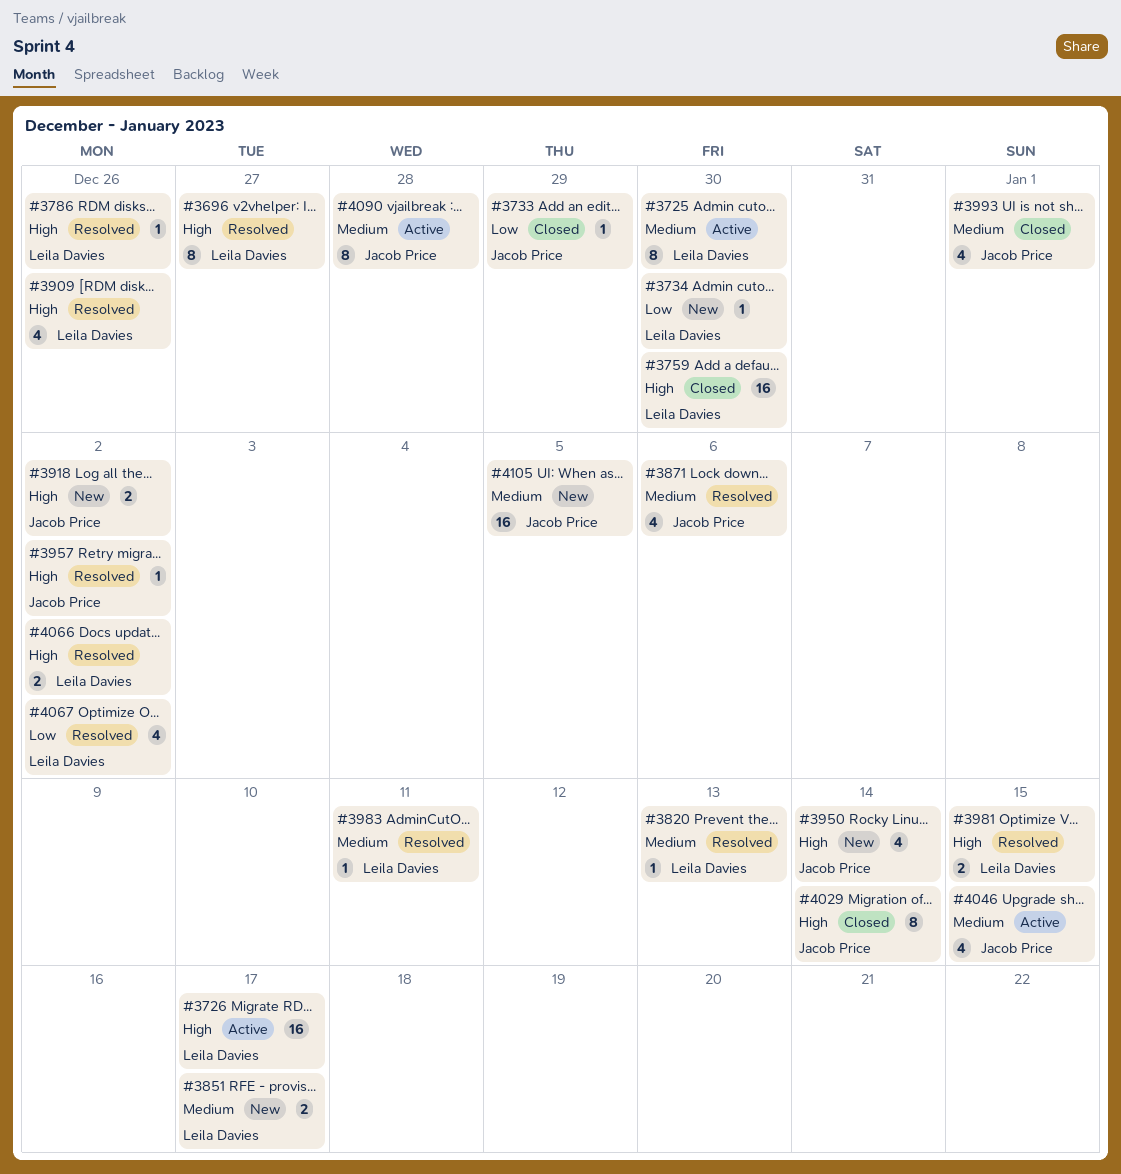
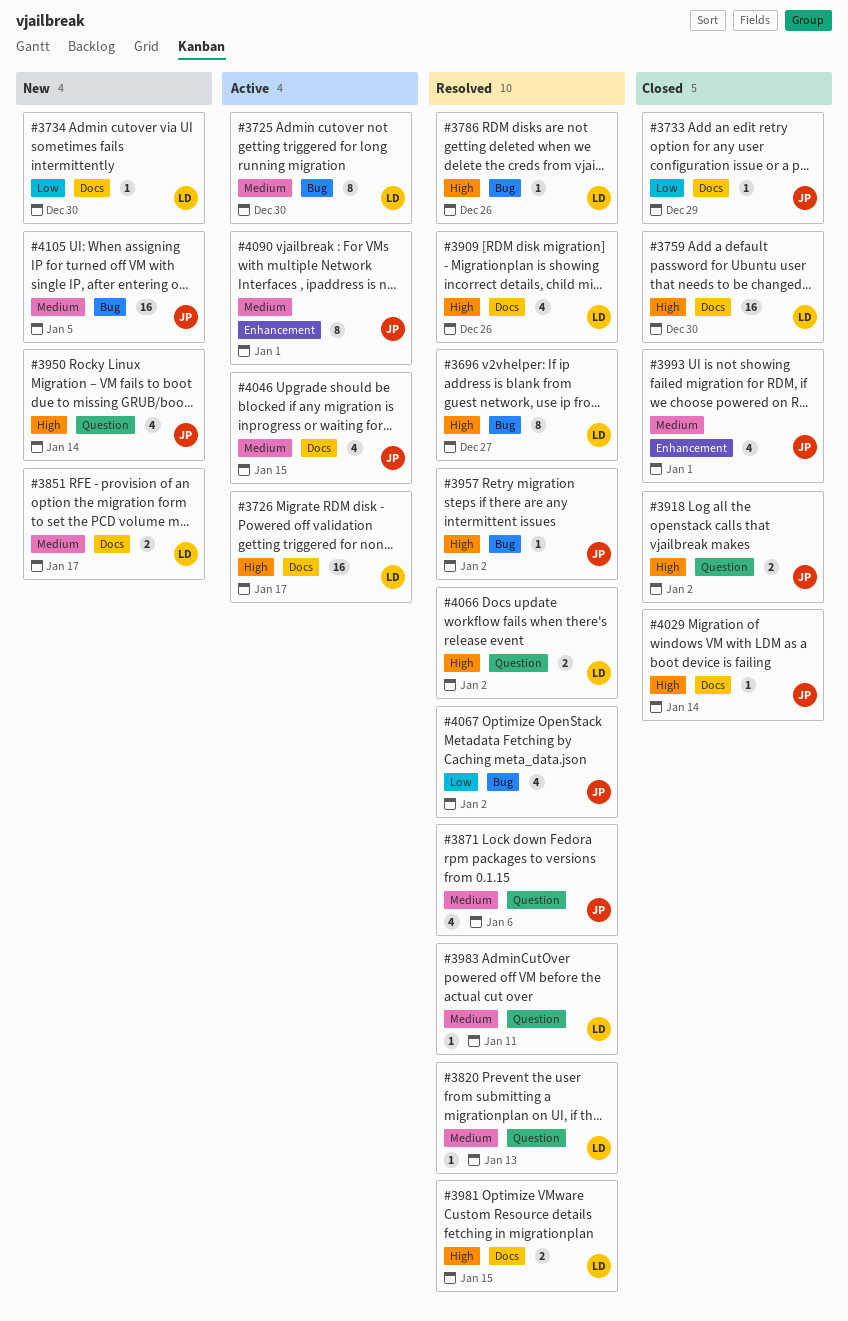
#3918, status: New -> Closed
#4029, estimate: 8 -> 1
#4067, owner: Leila Davies -> Jacob Price
#4090, due: Dec 28 -> Jan 1

